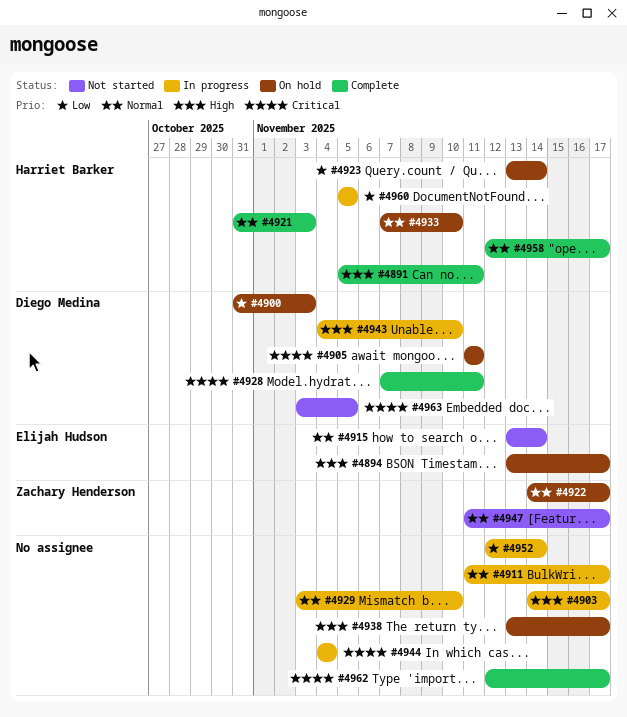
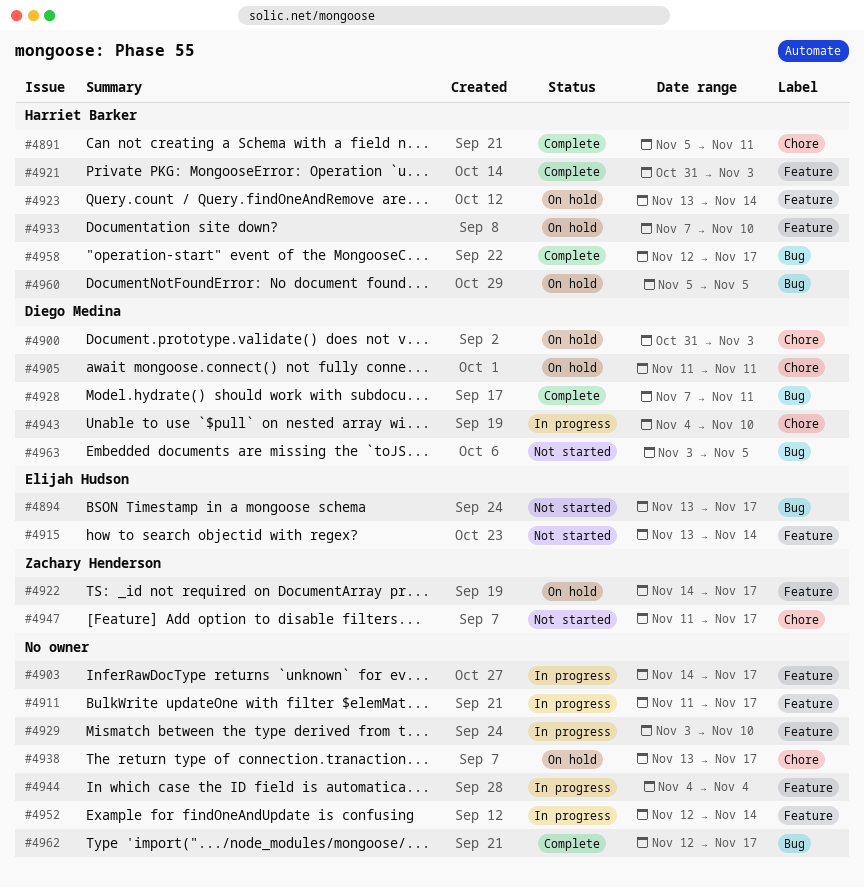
#4894, status: On hold -> Not started
#4960, status: In progress -> On hold

